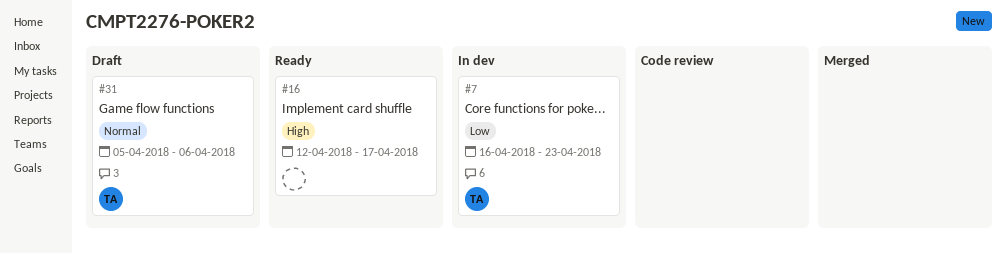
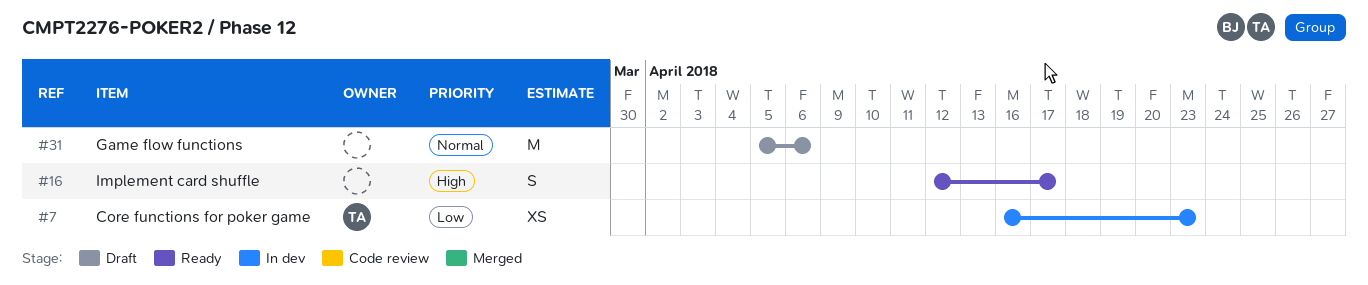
#31, owner: TA -> none

